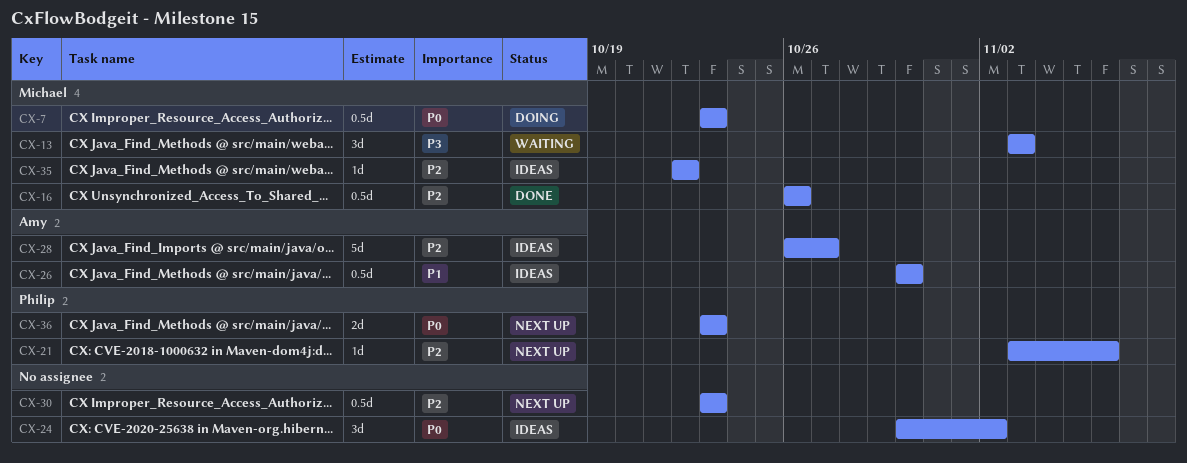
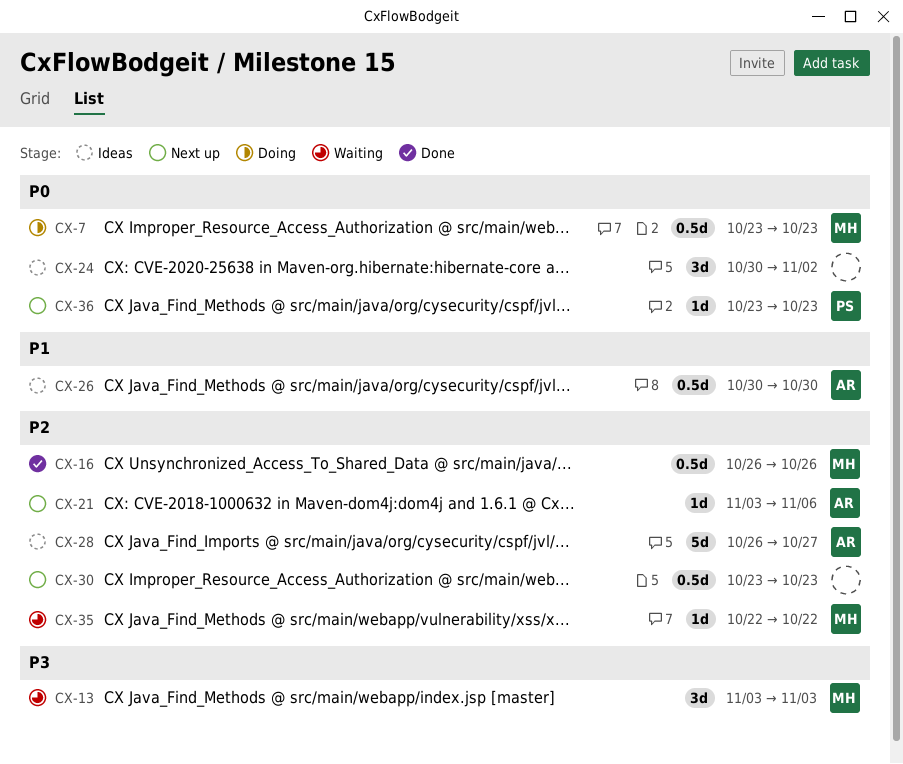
CX-21, owner: Philip -> Amy
CX-35, status: Ideas -> Waiting
CX-36, estimate: 2d -> 1d

